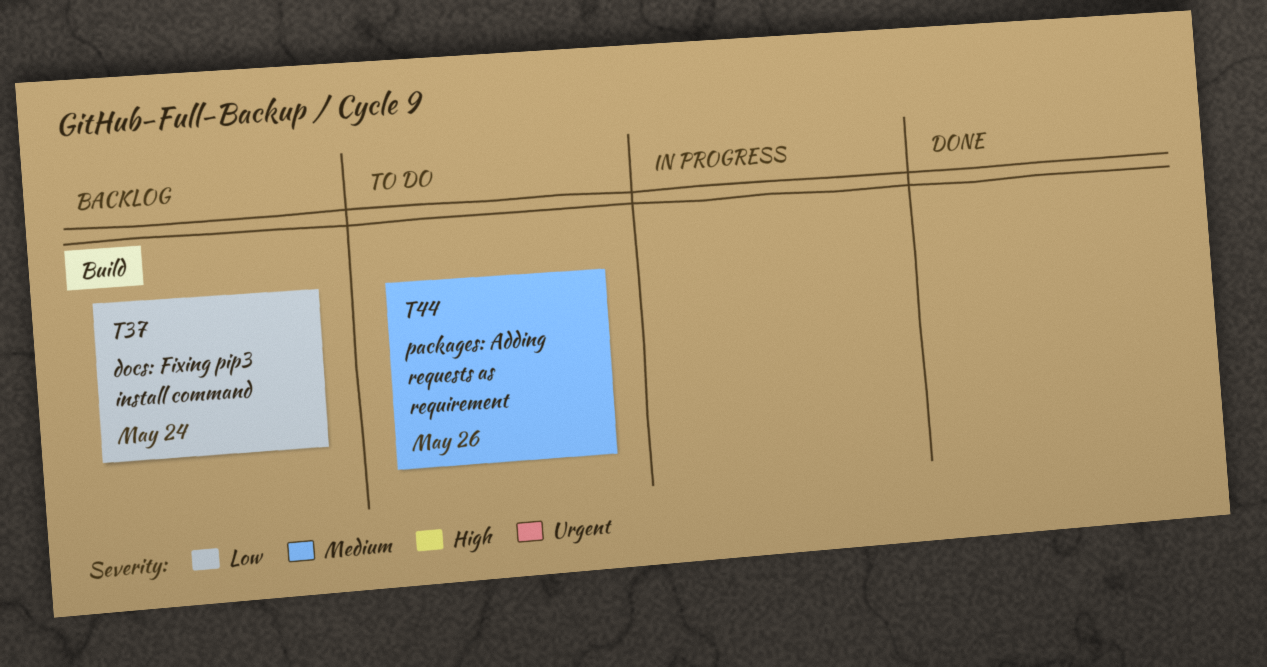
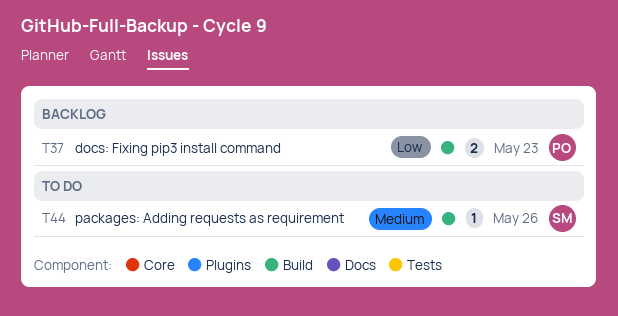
T37, due: May 24 -> May 23

